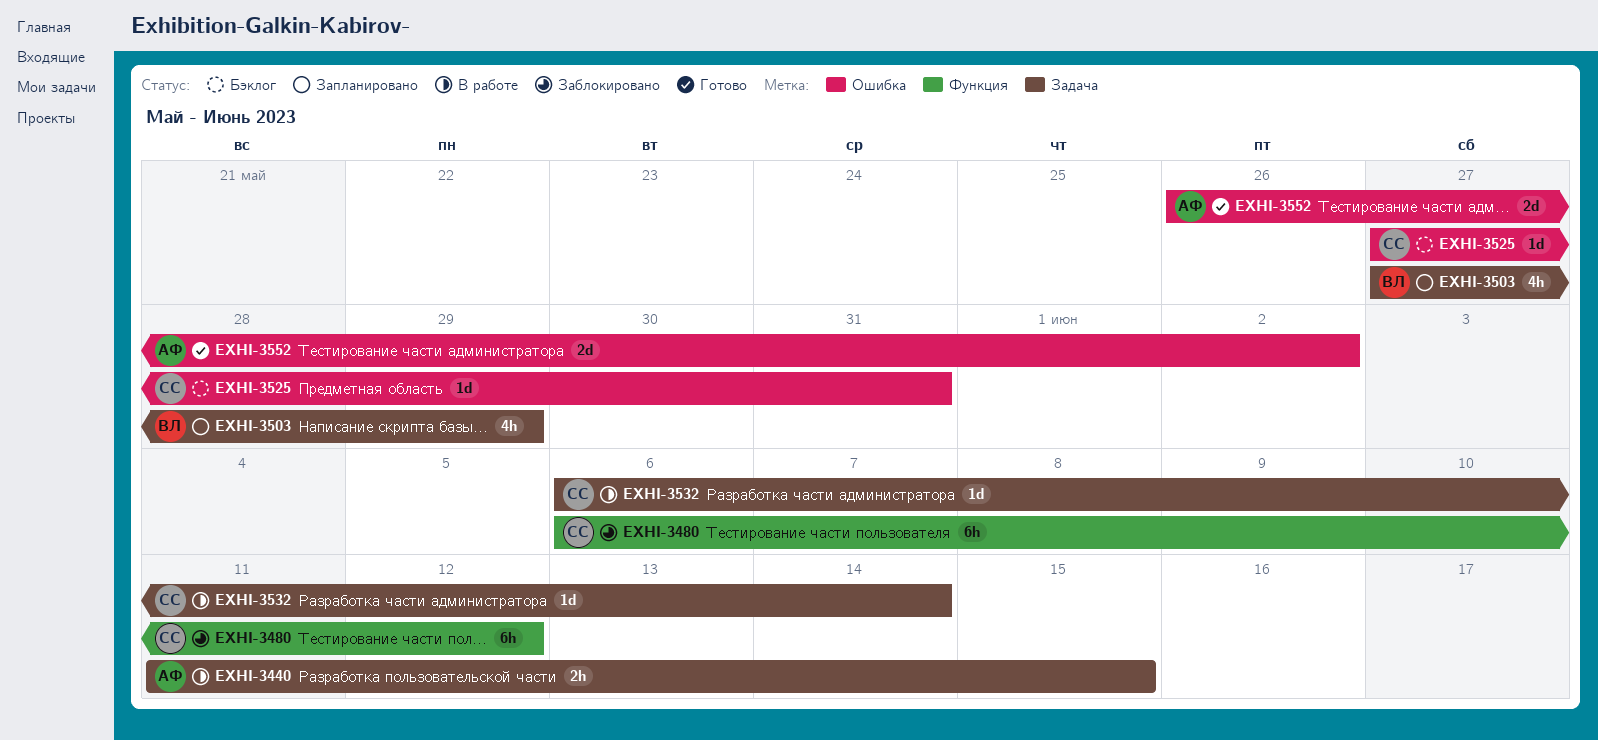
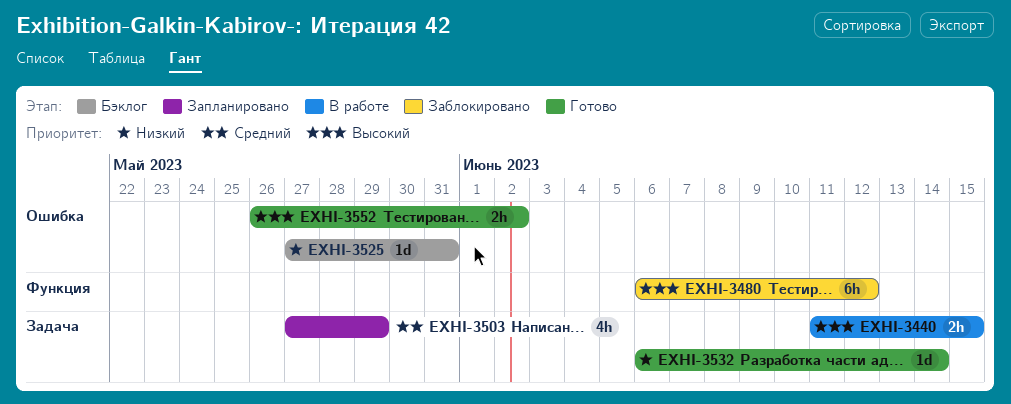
EXHI-3532, status: В работе -> Готово
EXHI-3552, estimate: 2d -> 2h

